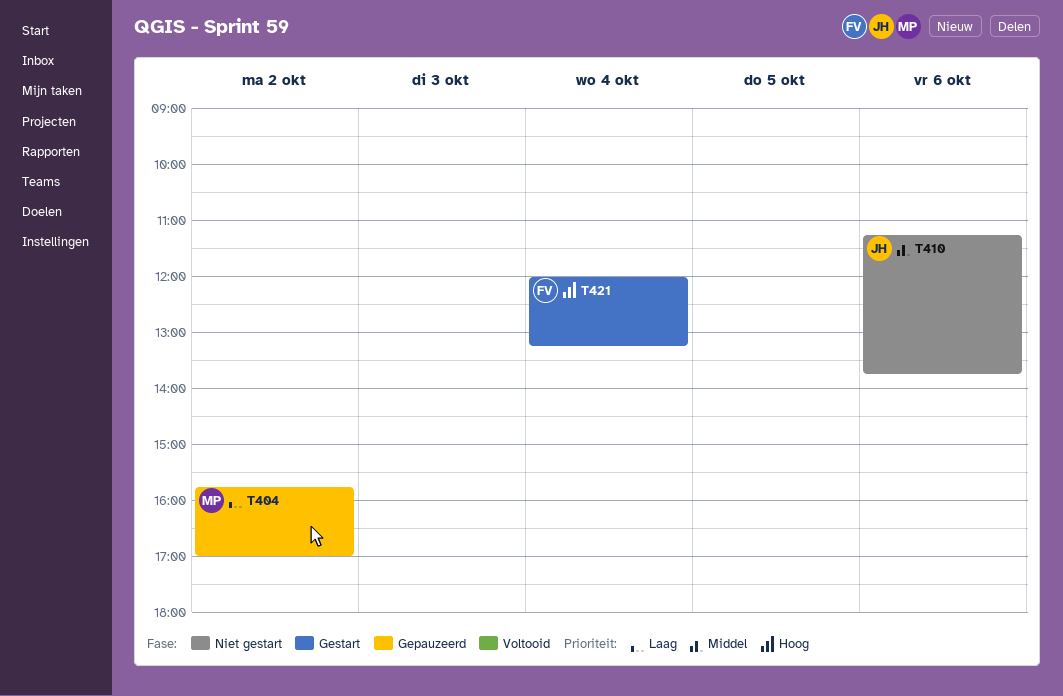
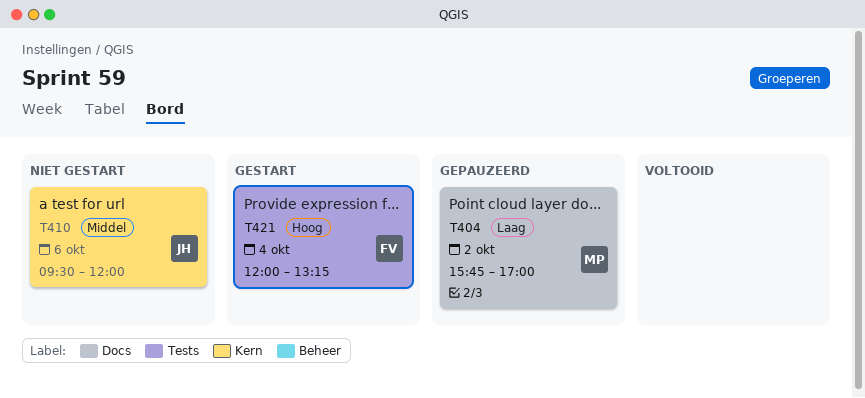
T410, begins: 11:15 -> 09:30
T410, ends: 13:45 -> 12:00

